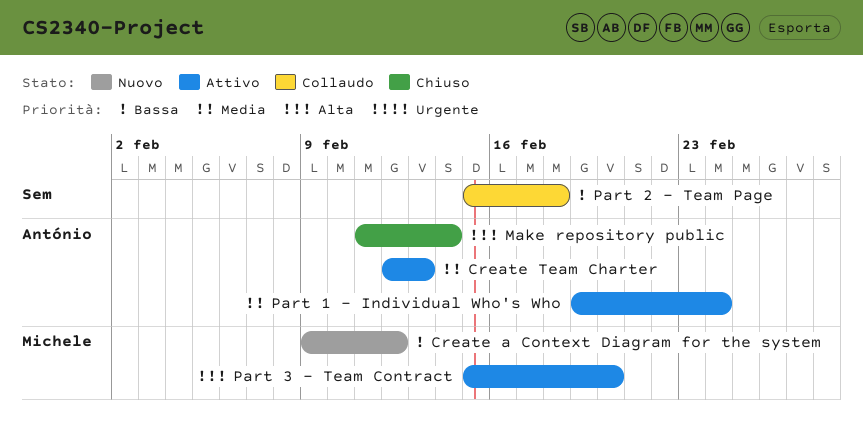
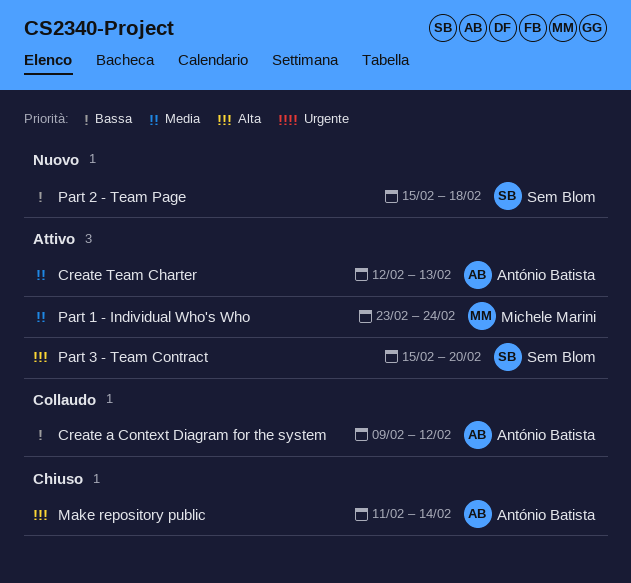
Create a Context Diagram for the system, status: Nuovo -> Collaudo
Create a Context Diagram for the system, owner: Michele Marini -> António Batista
Part 1 - Individual Who's Who, owner: António Batista -> Michele Marini
Part 1 - Individual Who's Who, start: Feb 19 -> Feb 23
Part 2 - Team Page, status: Collaudo -> Nuovo
Part 3 - Team Contract, owner: Michele Marini -> Sem Blom

